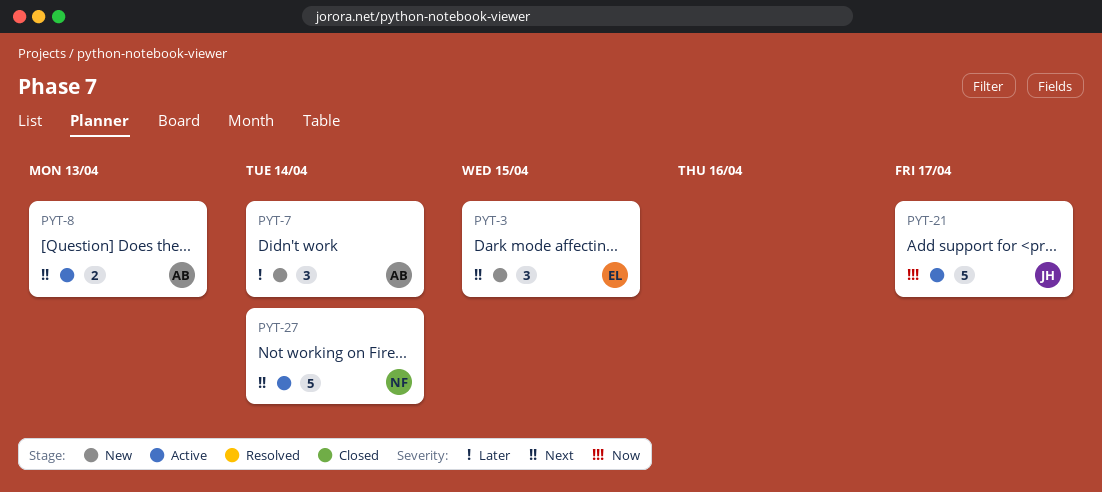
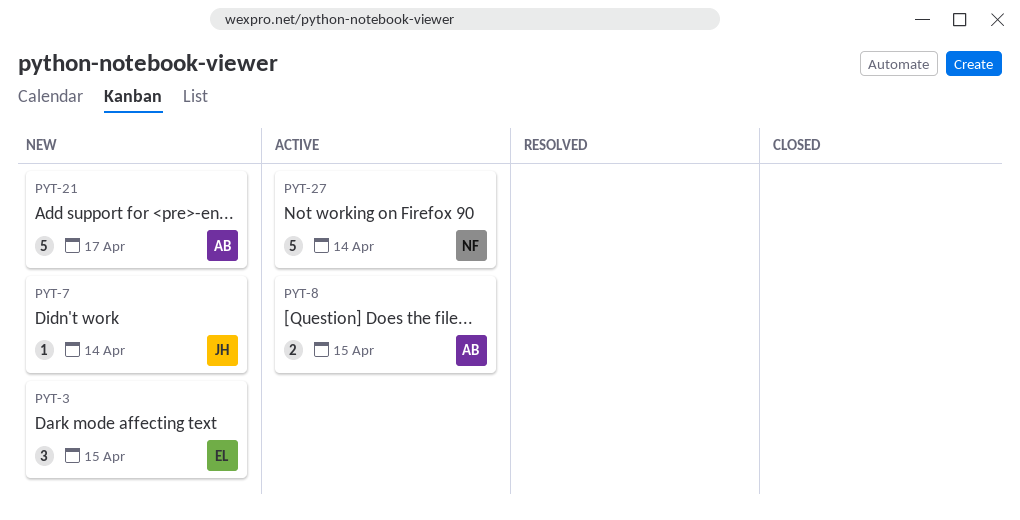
PYT-7, owner: AB -> JH
PYT-7, estimate: 3 -> 1
PYT-8, due: Apr 13 -> Apr 15
PYT-21, status: Active -> New
PYT-21, owner: JH -> AB

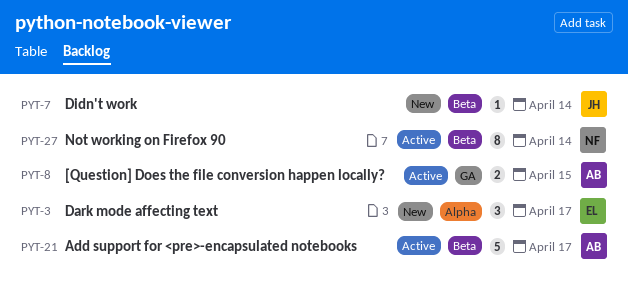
PYT-3, due: Apr 15 -> Apr 17
PYT-21, status: New -> Active
PYT-27, estimate: 5 -> 8

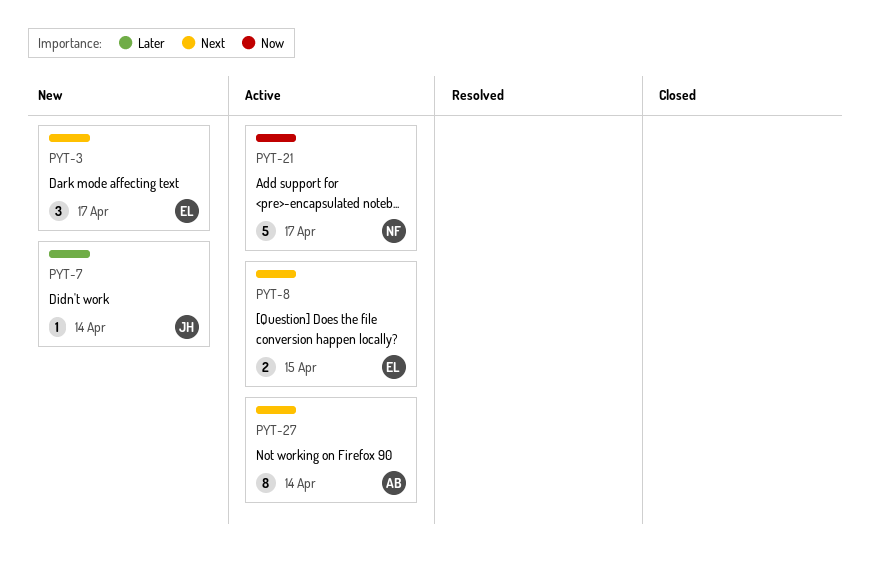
PYT-8, owner: AB -> EL
PYT-21, owner: AB -> NF
PYT-27, owner: NF -> AB

